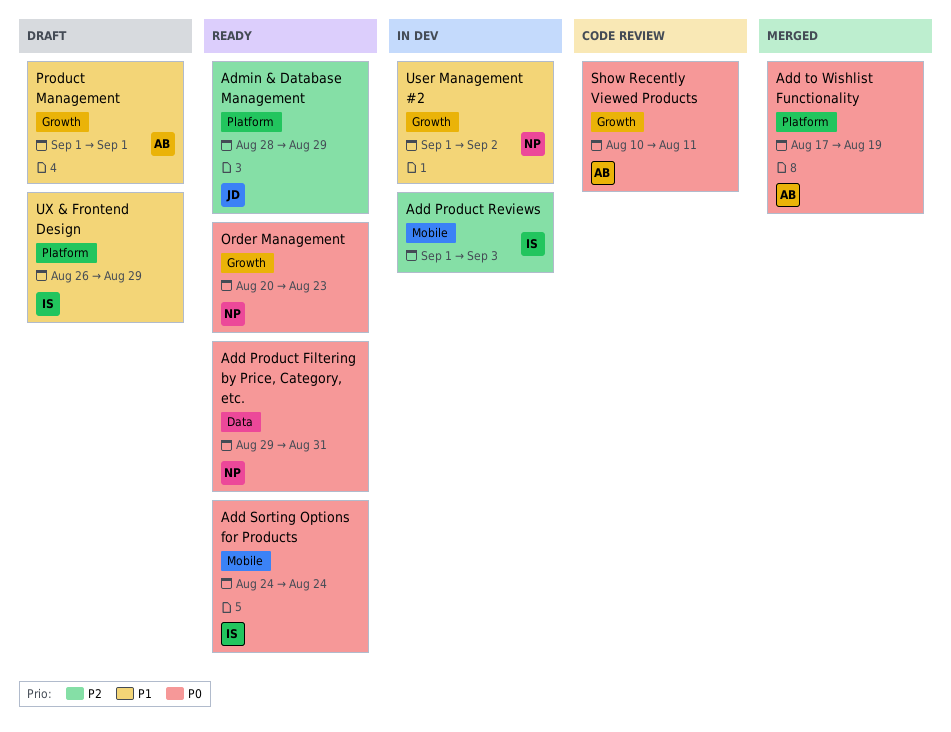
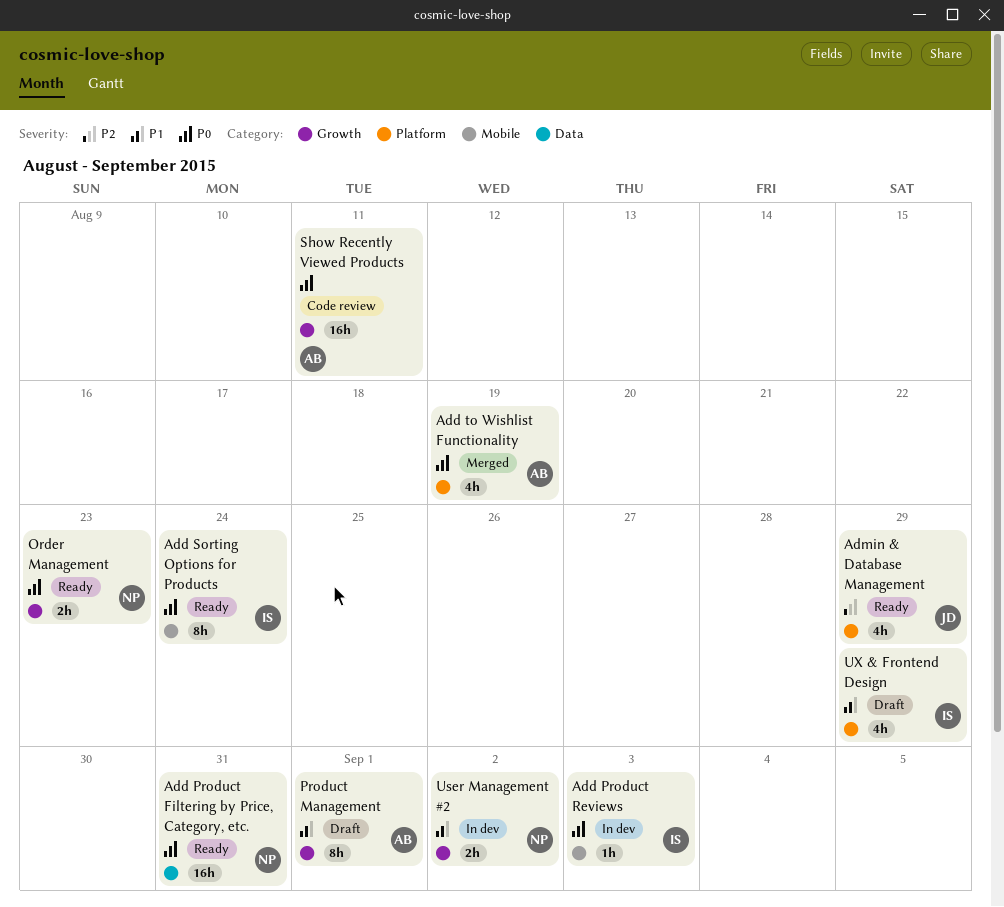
Add Product Reviews, priority: P2 -> P0

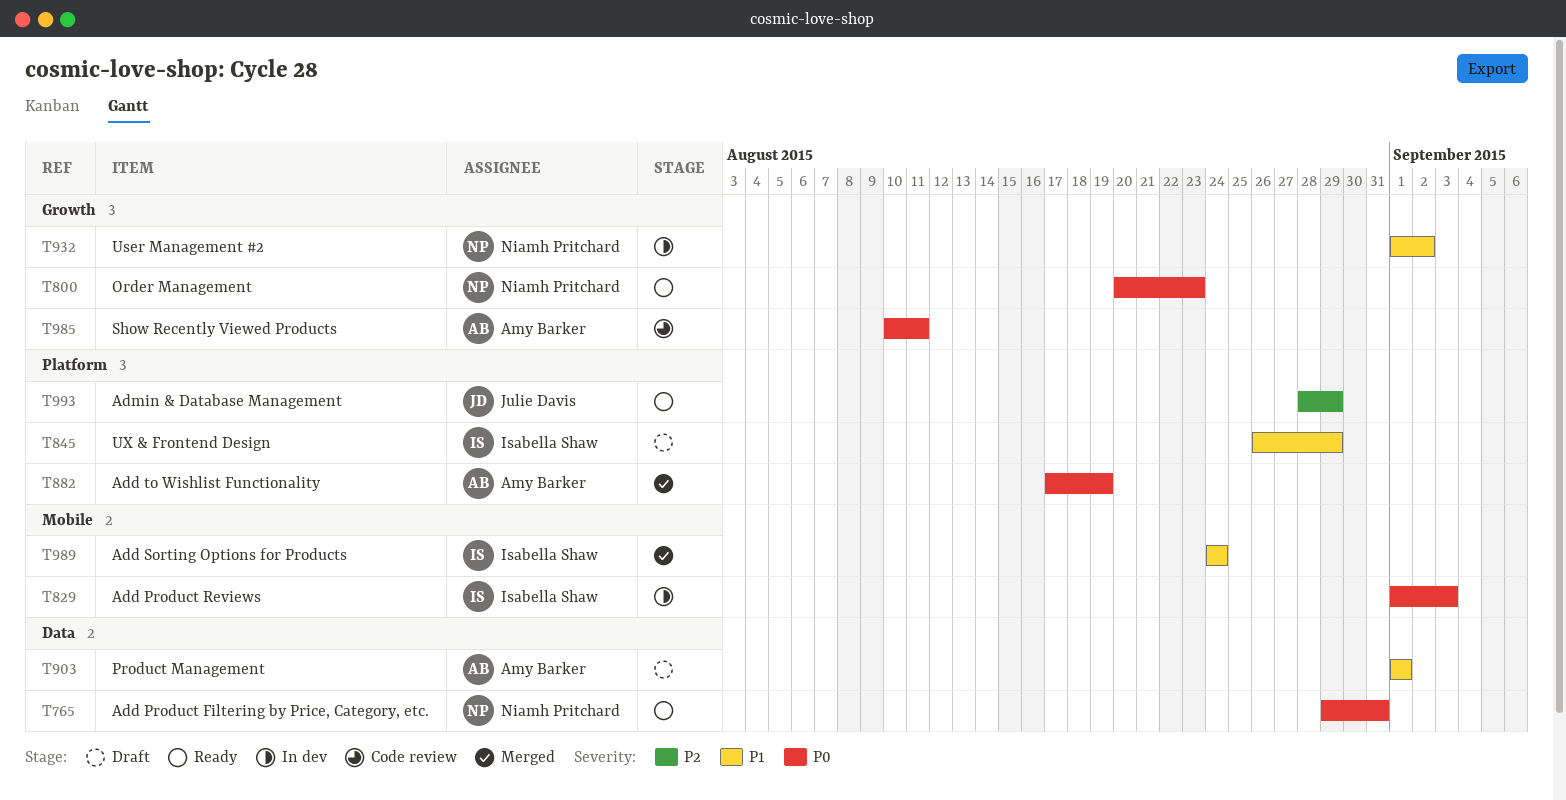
Add Sorting Options for Products, status: Ready -> Merged
Add Sorting Options for Products, priority: P0 -> P1
Product Management, label: Growth -> Data

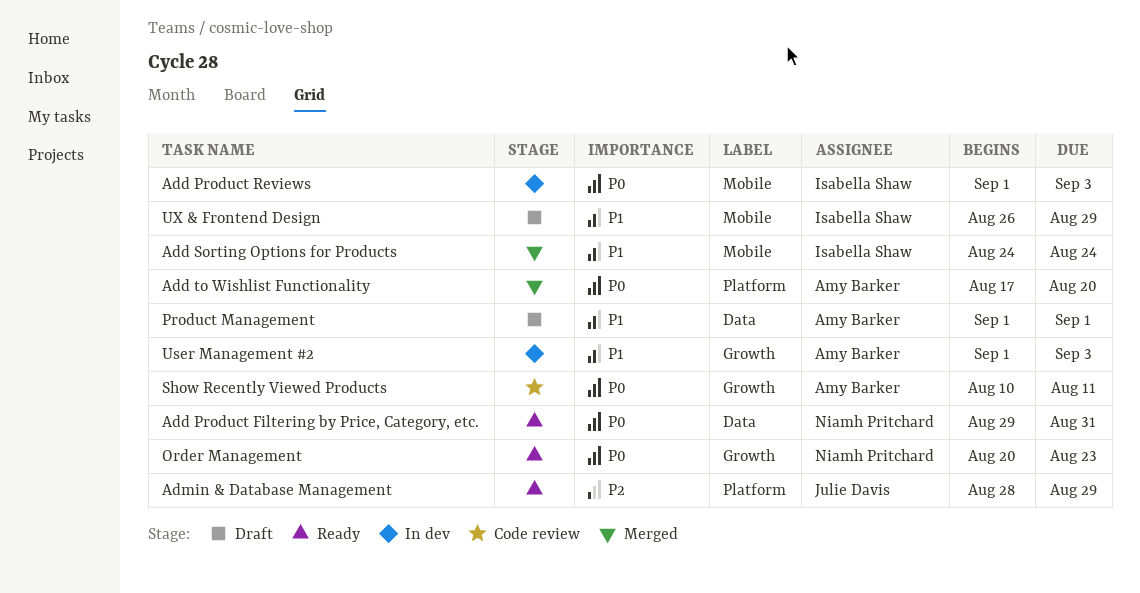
Add to Wishlist Functionality, due: Aug 19 -> Aug 20
User Management #2, owner: Niamh Pritchard -> Amy Barker
User Management #2, due: Sep 2 -> Sep 3
UX & Frontend Design, label: Platform -> Mobile

